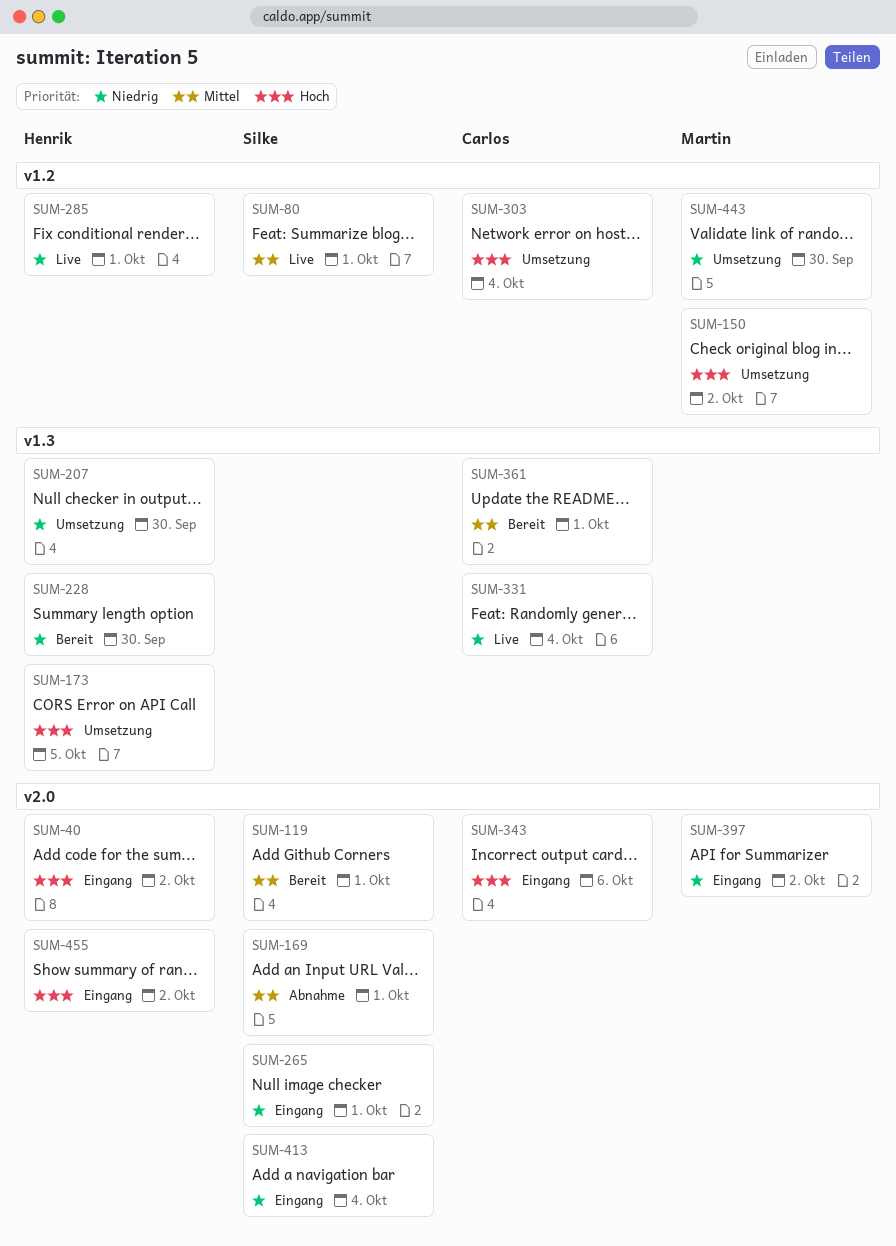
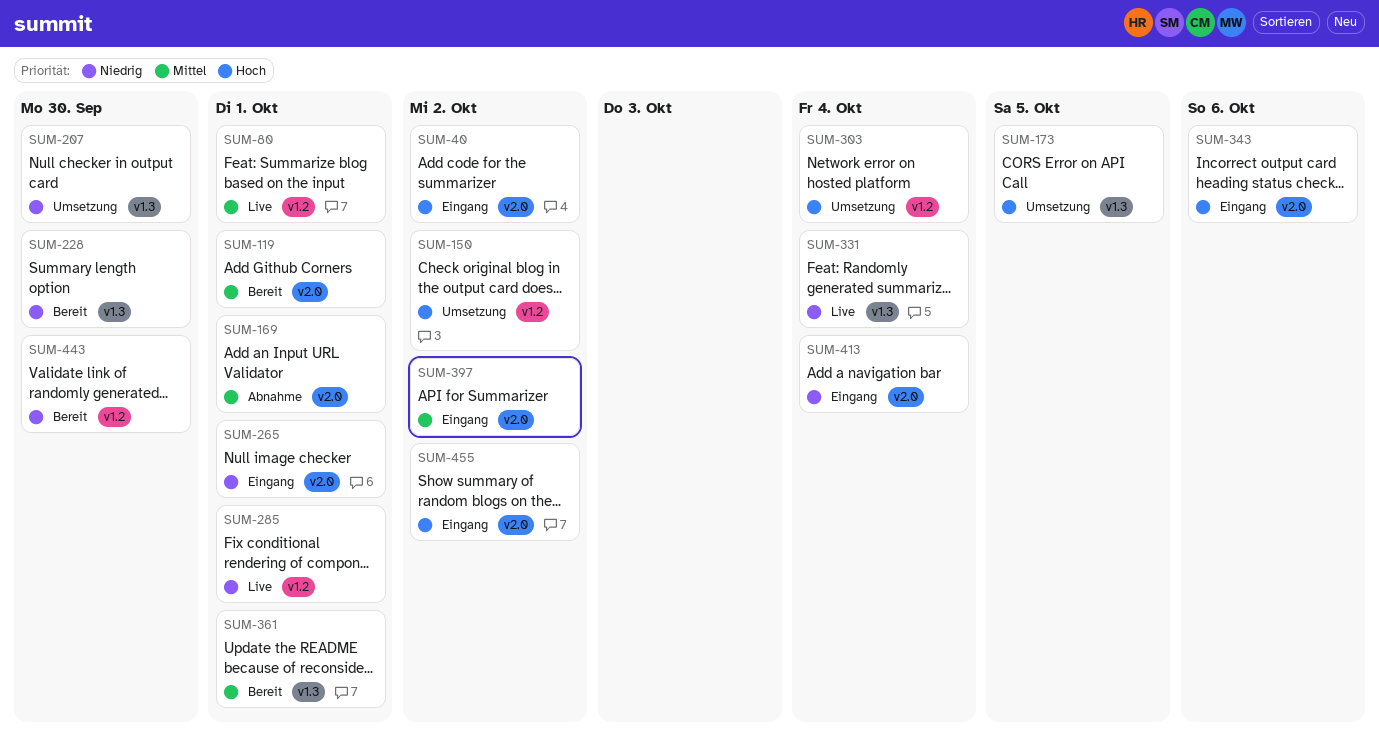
SUM-397, priority: Niedrig -> Mittel
SUM-443, status: Umsetzung -> Bereit

